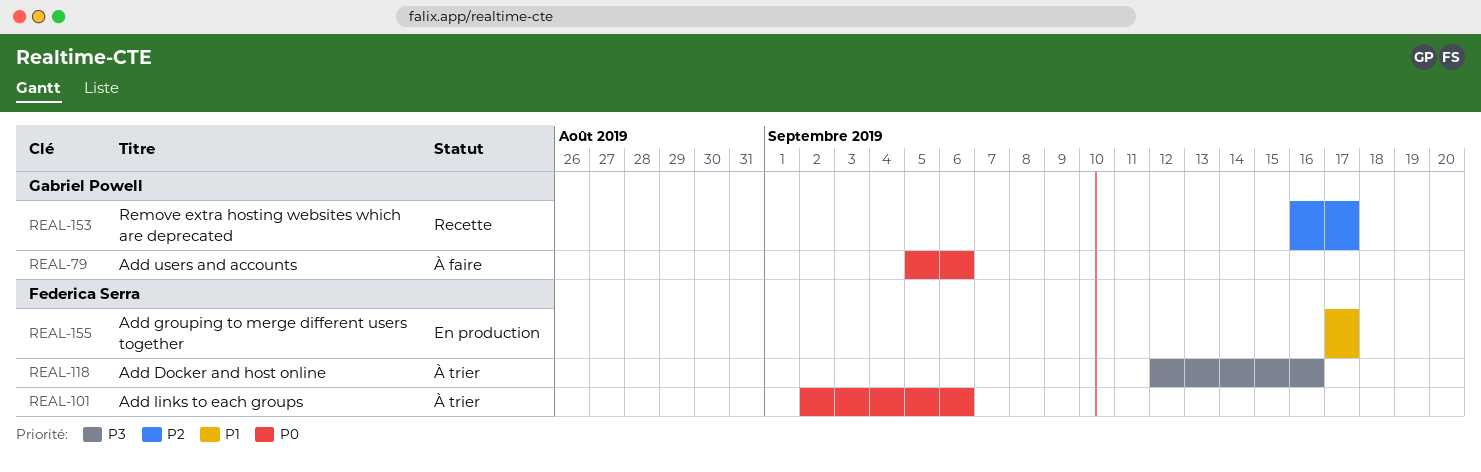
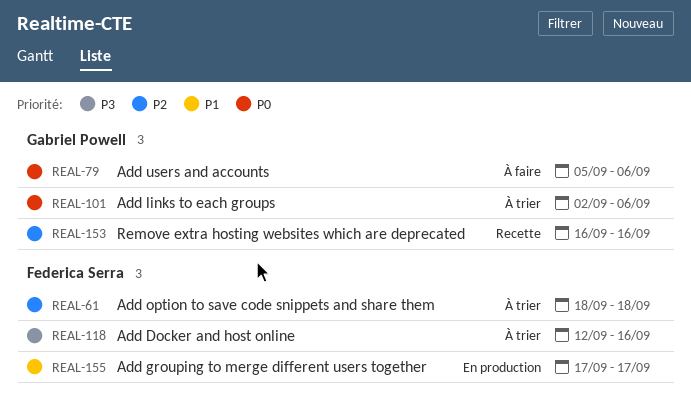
REAL-61: none -> present
REAL-101, owner: Federica Serra -> Gabriel Powell
REAL-153, due: Sep 17 -> Sep 16

